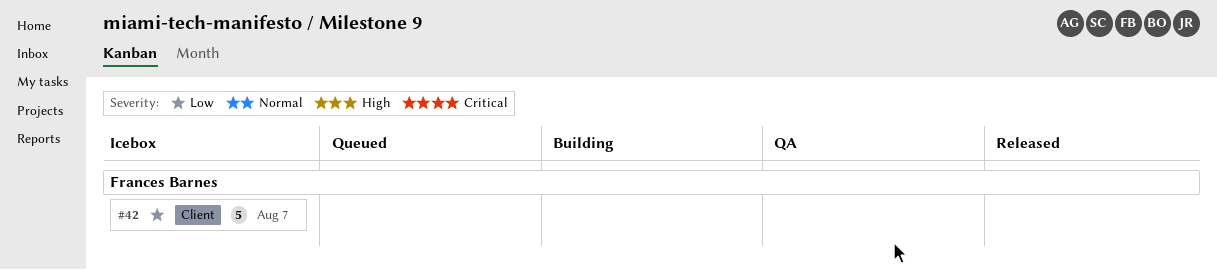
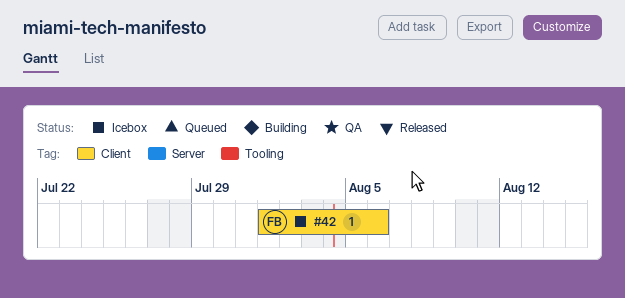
#42, estimate: 5 -> 1
#42, due: Aug 7 -> Aug 6

